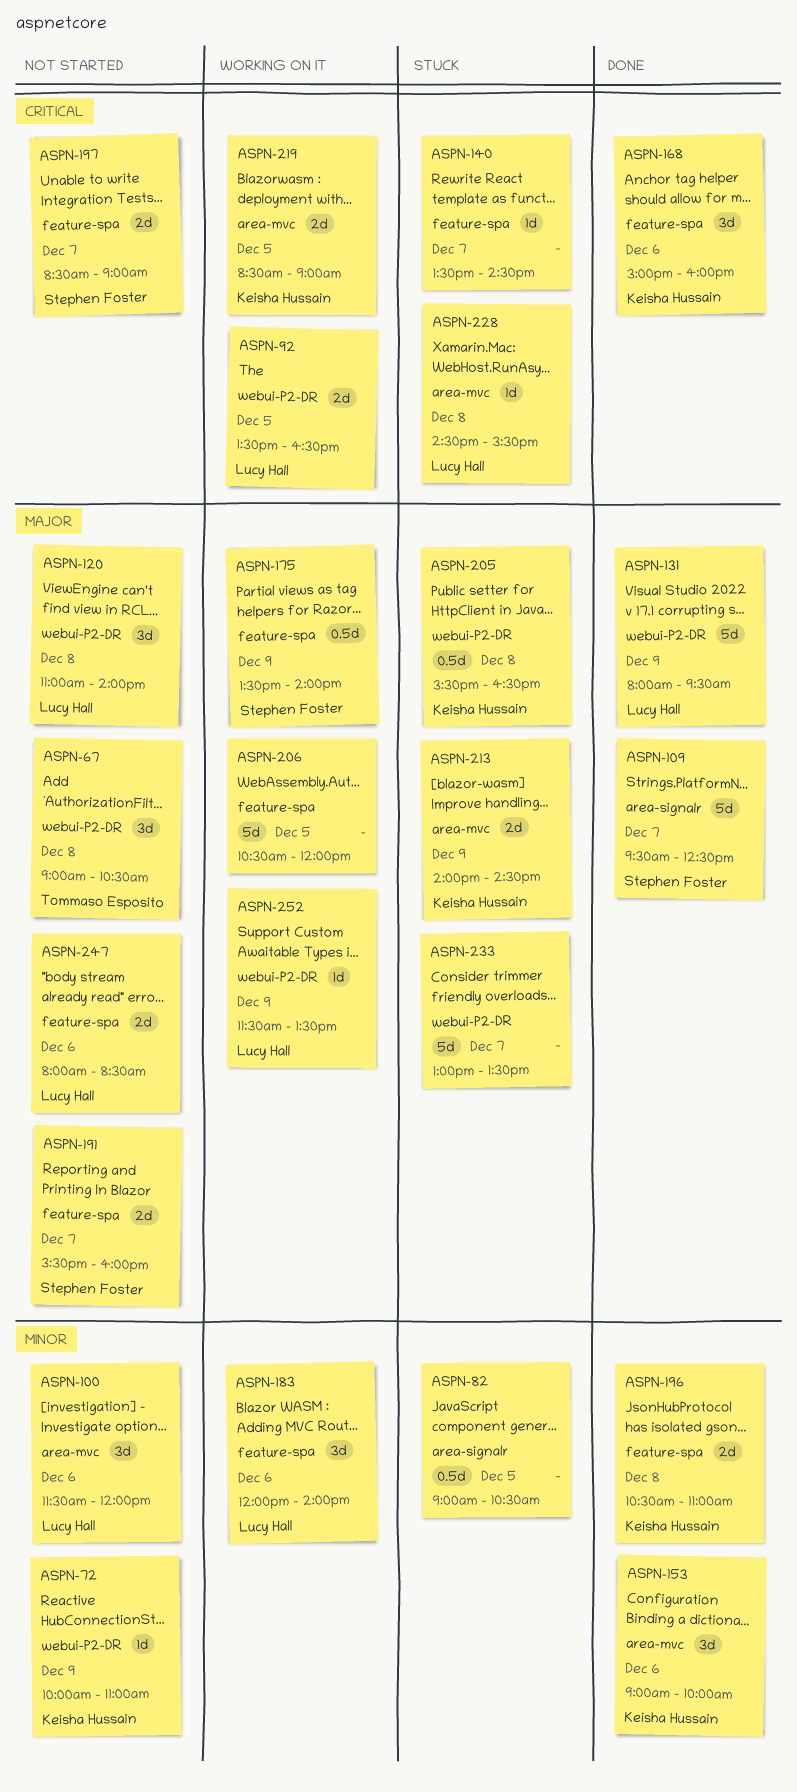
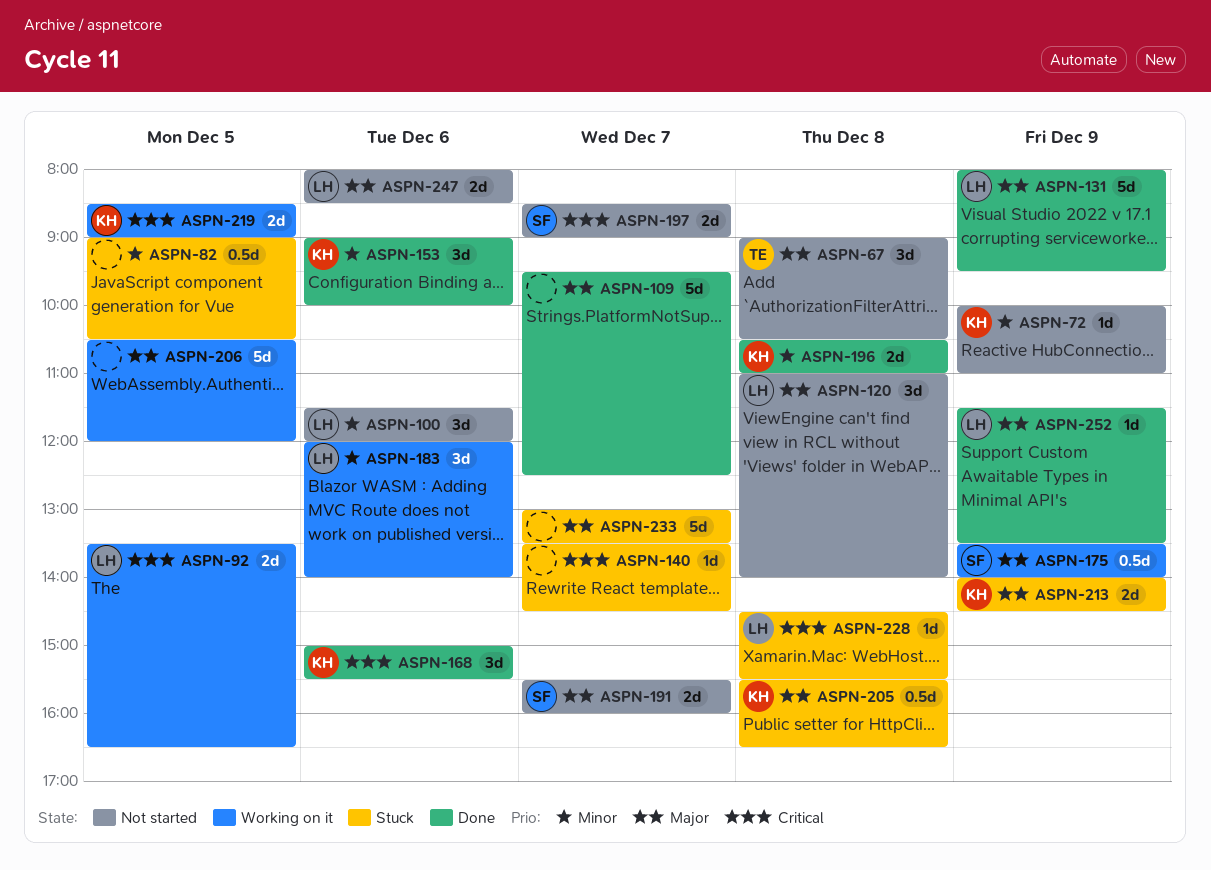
ASPN-109, owner: Stephen Foster -> none
ASPN-168, ends: 16:00 -> 15:30
ASPN-252, status: Working on it -> Done

